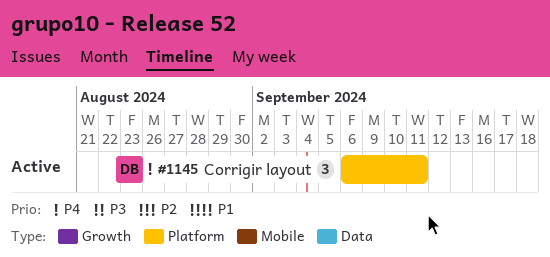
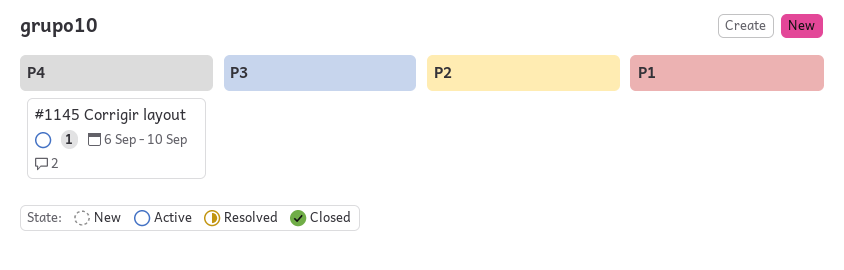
#1145, estimate: 3 -> 1
#1145, due: Sep 11 -> Sep 10

